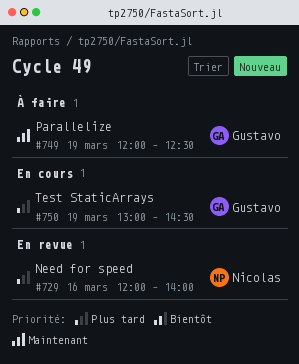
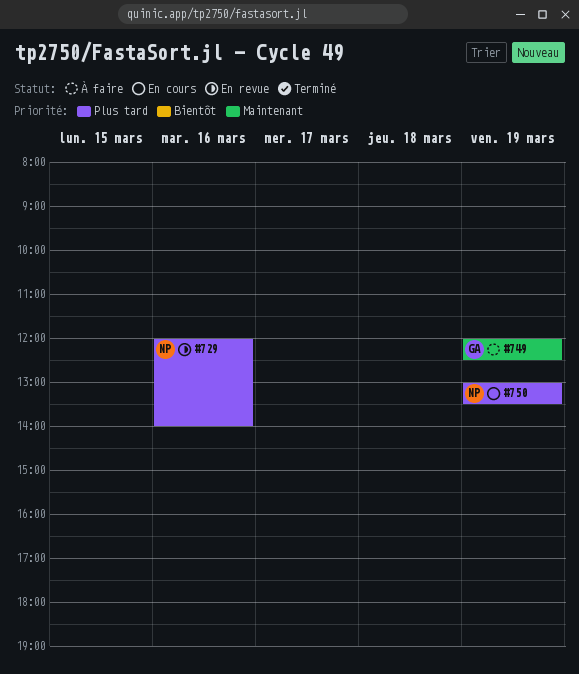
#750, owner: Gustavo -> Nicolas
#750, ends: 14:30 -> 13:30

